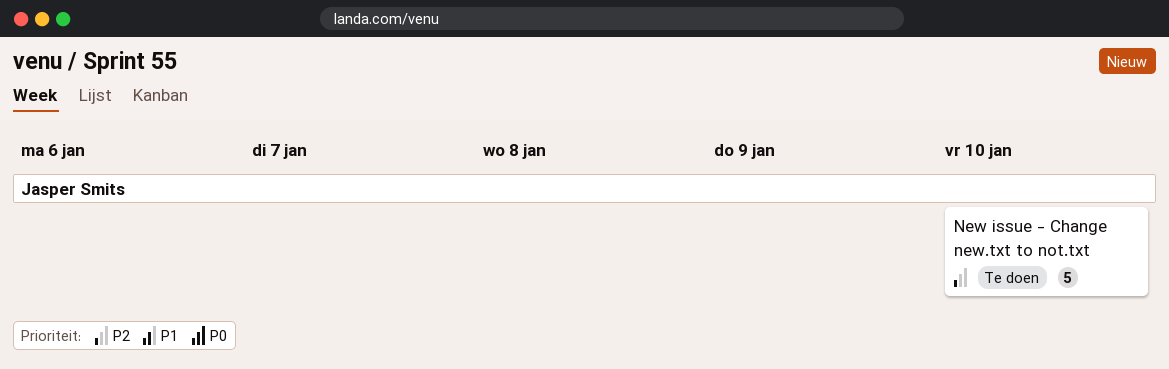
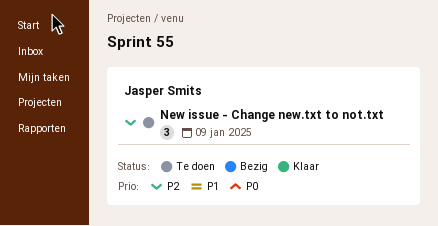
New issue - Change new.txt to not.txt, estimate: 5 -> 3
New issue - Change new.txt to not.txt, due: Jan 10 -> Jan 9

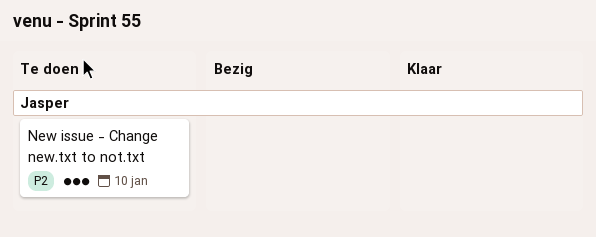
New issue - Change new.txt to not.txt, due: Jan 9 -> Jan 10

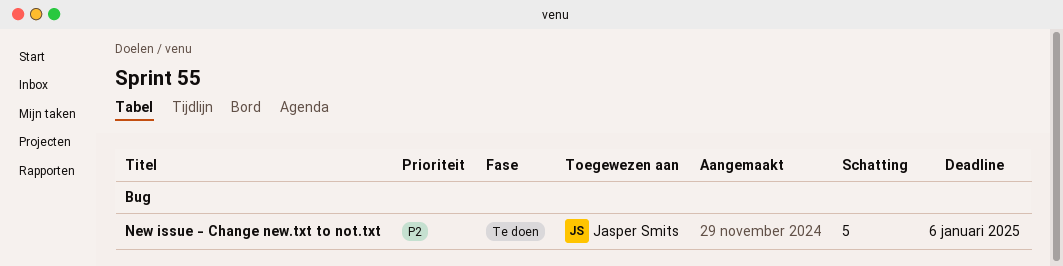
New issue - Change new.txt to not.txt, estimate: 3 -> 5
New issue - Change new.txt to not.txt, due: Jan 10 -> Jan 6

